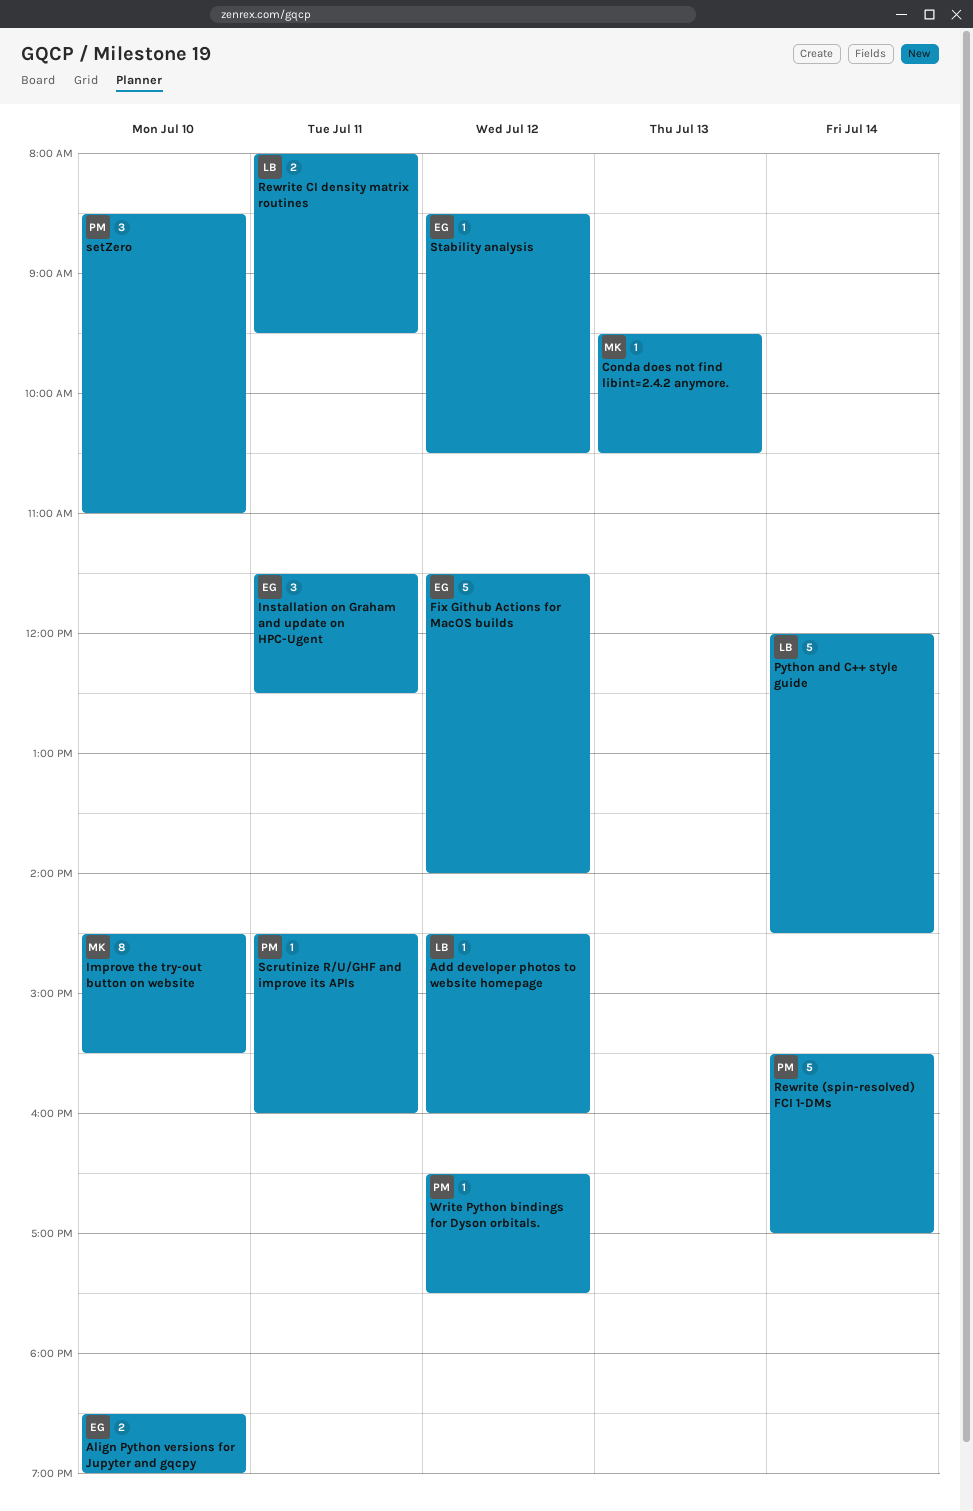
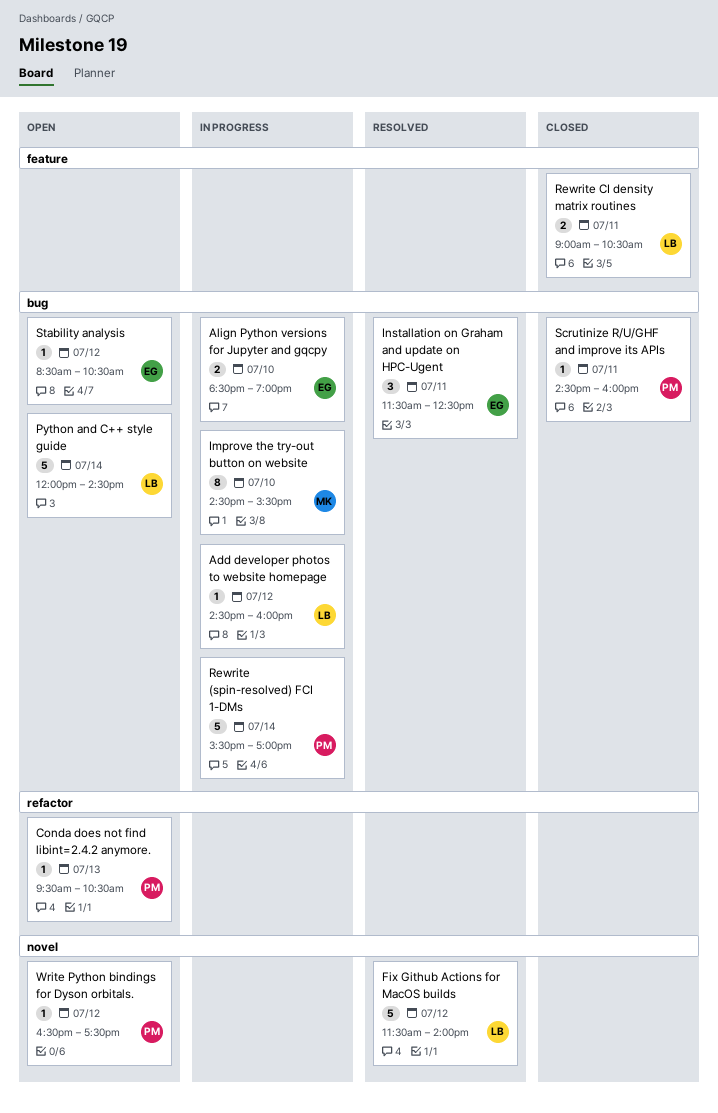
Conda does not find libint=2.4.2 anymore., owner: MK -> PM
Fix Github Actions for MacOS builds, owner: EG -> LB
Rewrite CI density matrix routines, begins: 08:00 -> 09:00
Rewrite CI density matrix routines, ends: 09:30 -> 10:30
setZero: present -> none

